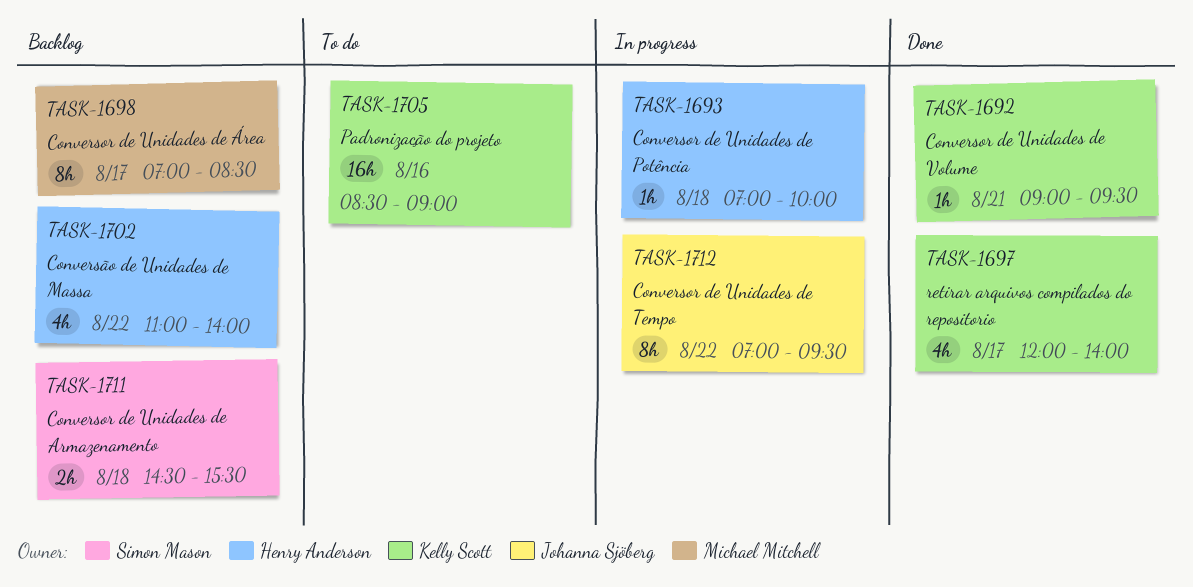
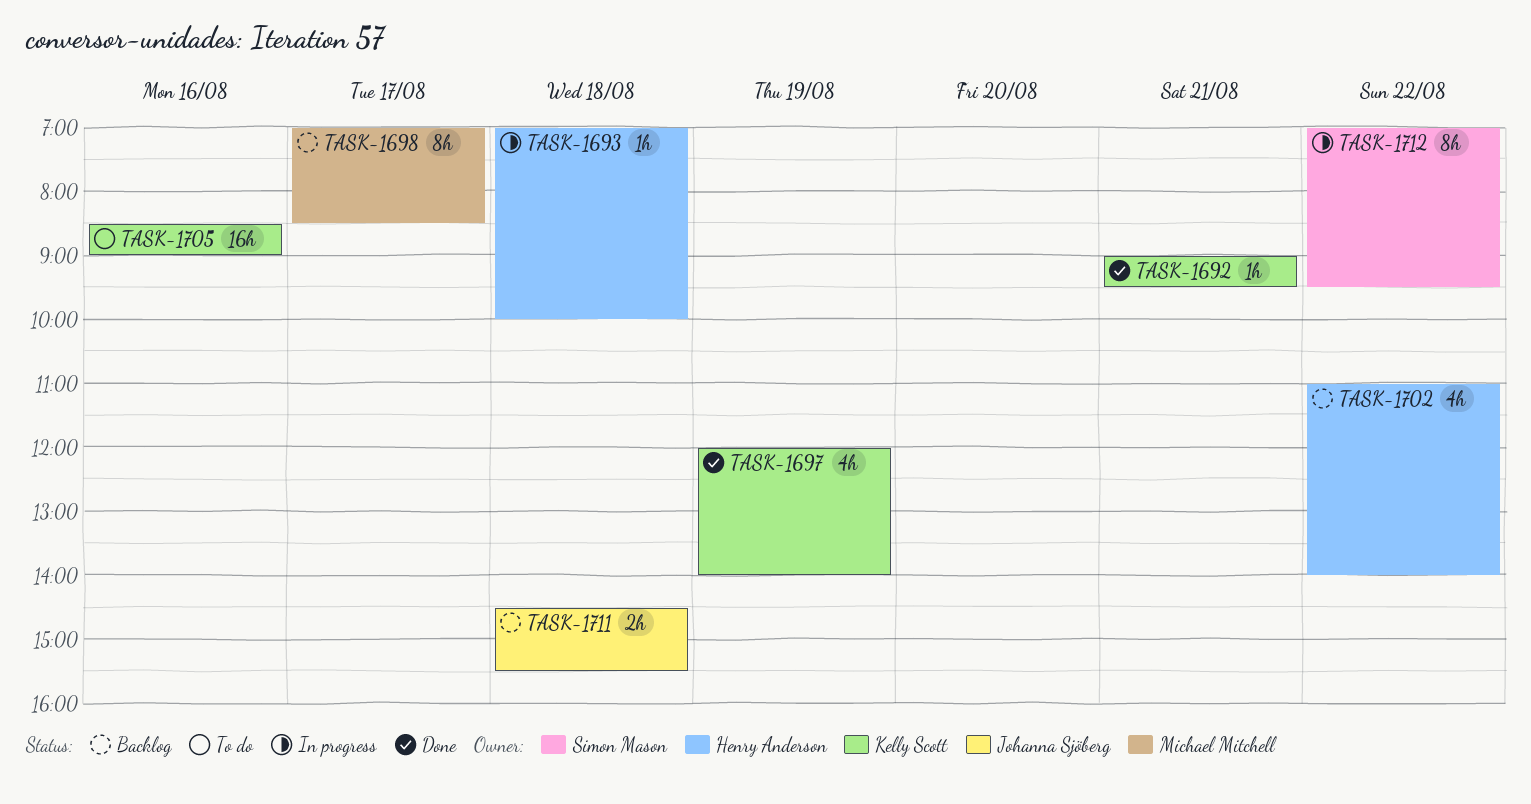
TASK-1697, day: Aug 17 -> Aug 19
TASK-1711, owner: Simon Mason -> Johanna Sjöberg
TASK-1712, owner: Johanna Sjöberg -> Simon Mason

